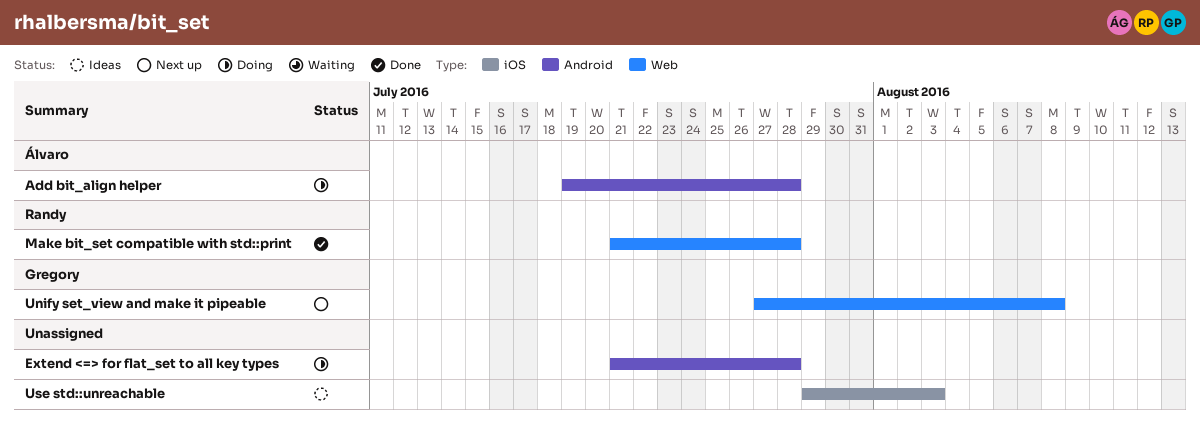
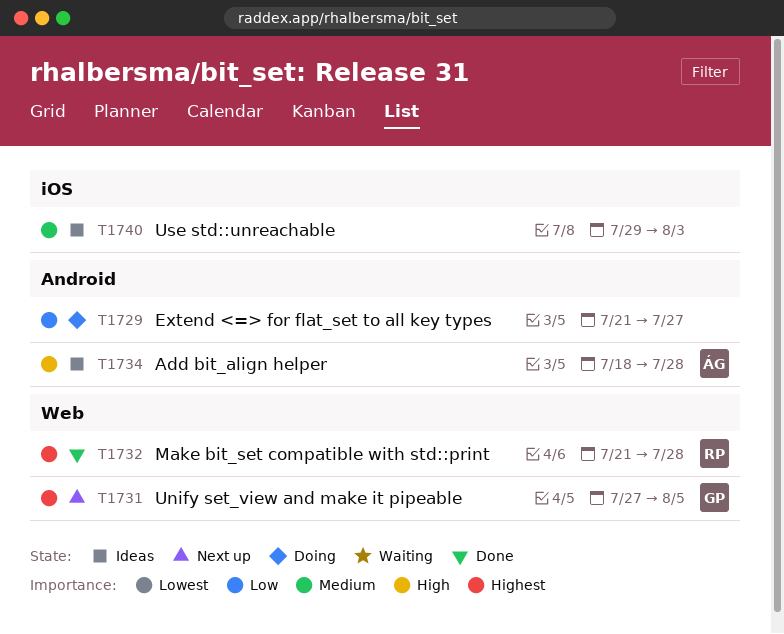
Add bit_align helper, status: Doing -> Ideas
Add bit_align helper, start: Jul 19 -> Jul 18
Extend <=> for flat_set to all key types, due: Jul 28 -> Jul 27
Unify set_view and make it pipeable, due: Aug 8 -> Aug 5

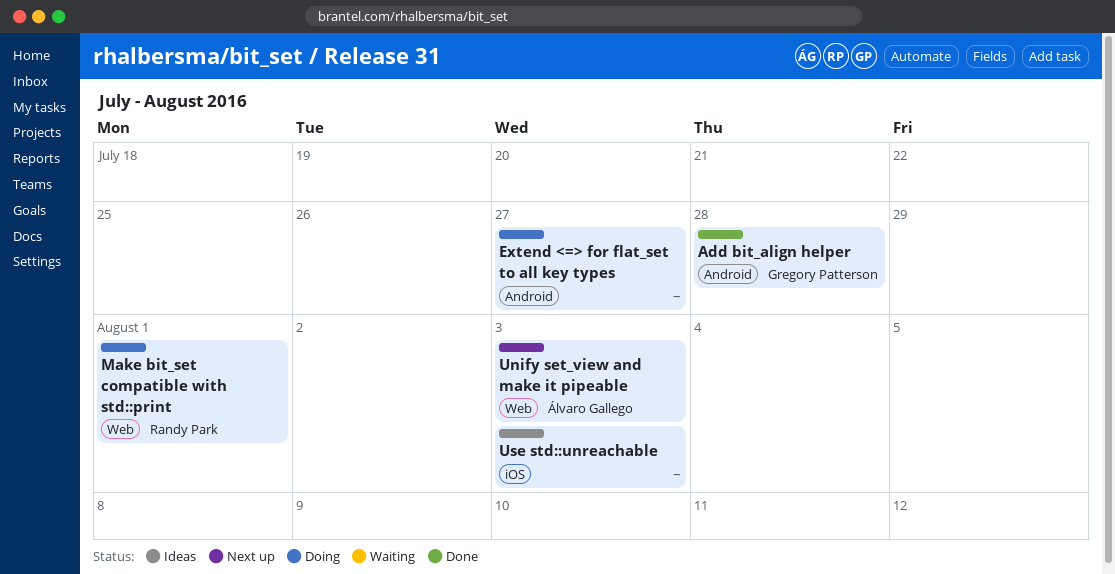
Add bit_align helper, status: Ideas -> Done
Add bit_align helper, owner: Álvaro Gallego -> Gregory Patterson
Make bit_set compatible with std::print, status: Done -> Doing
Make bit_set compatible with std::print, due: Jul 28 -> Aug 1
Unify set_view and make it pipeable, owner: Gregory Patterson -> Álvaro Gallego
Unify set_view and make it pipeable, due: Aug 5 -> Aug 3

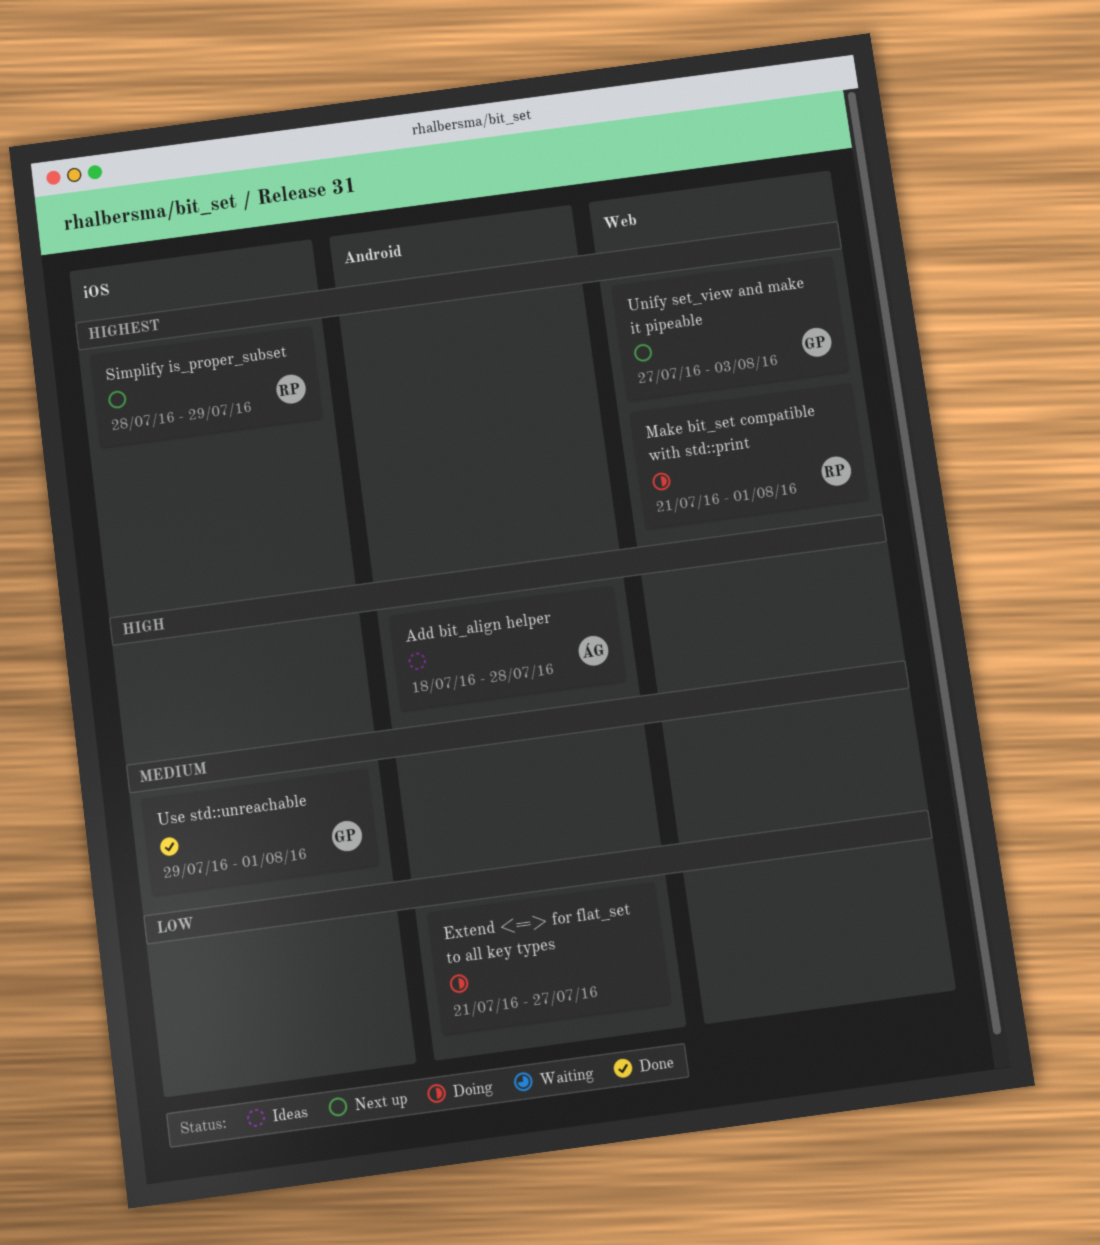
Add bit_align helper, status: Done -> Ideas
Add bit_align helper, owner: Gregory Patterson -> Álvaro Gallego
Simplify is_proper_subset: none -> present
Unify set_view and make it pipeable, owner: Álvaro Gallego -> Gregory Patterson
Use std::unreachable, status: Ideas -> Done
Use std::unreachable, owner: none -> Gregory Patterson
Use std::unreachable, due: Aug 3 -> Aug 1

